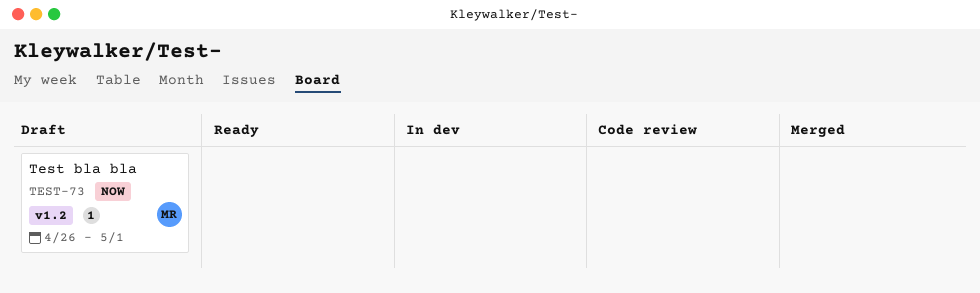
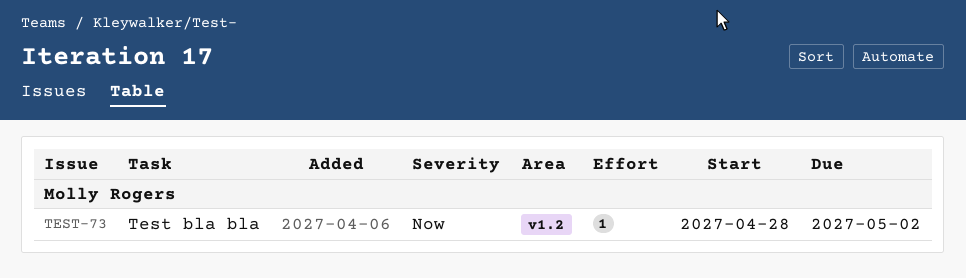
TEST-73, start: Apr 26 -> Apr 28
TEST-73, due: May 1 -> May 2

